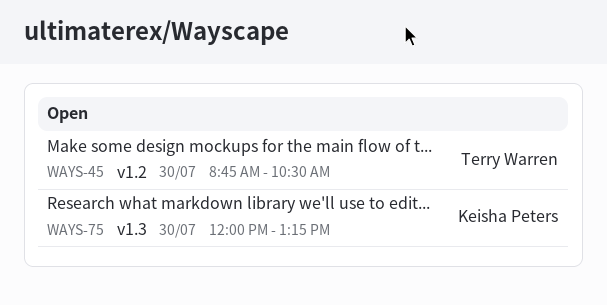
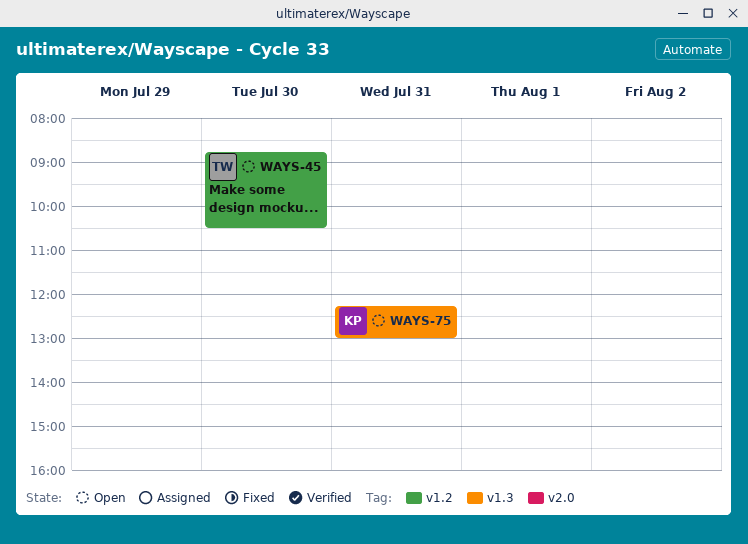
WAYS-75, day: Jul 30 -> Jul 31
WAYS-75, begins: 12:00 -> 12:15
WAYS-75, ends: 13:15 -> 13:00

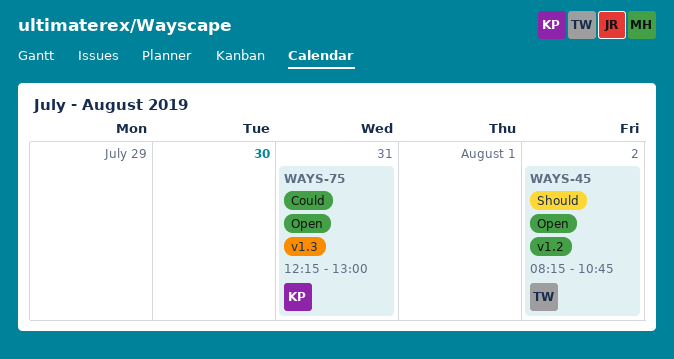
WAYS-45, day: Jul 30 -> Aug 2
WAYS-45, begins: 08:45 -> 08:15
WAYS-45, ends: 10:30 -> 10:45

